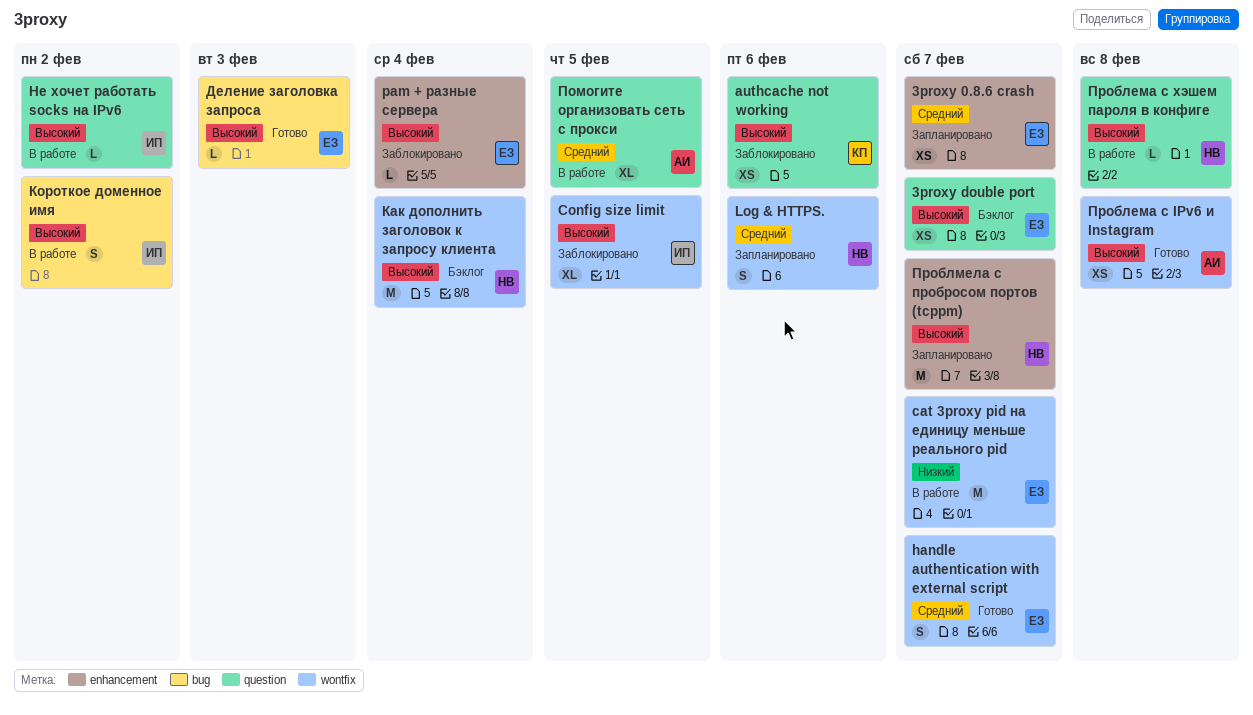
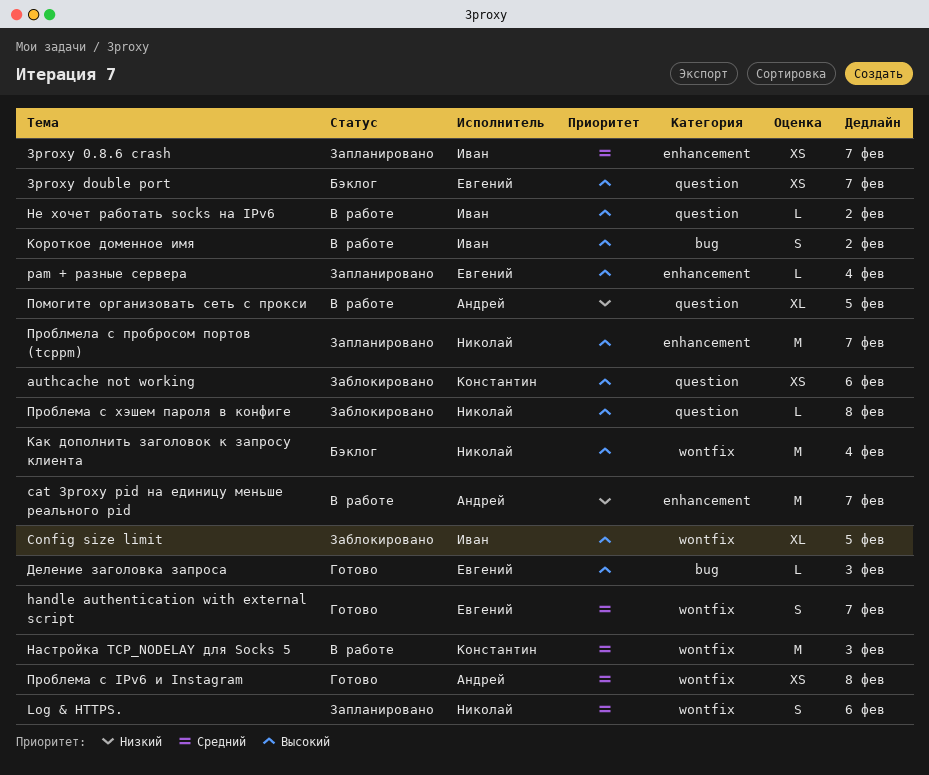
3proxy 0.8.6 crash, owner: Евгений -> Иван
cat 3proxy pid на единицу меньше реального pid, owner: Евгений -> Андрей
cat 3proxy pid на единицу меньше реального pid, label: wontfix -> enhancement
pam + разные сервера, status: Заблокировано -> Запланировано
Настройка TCP_NODELAY для Socks 5: none -> present
Помогите организовать сеть с прокси, priority: Средний -> Низкий
Проблема с IPv6 и Instagram, priority: Высокий -> Средний
Проблема с хэшем пароля в конфиге, status: В работе -> Заблокировано

